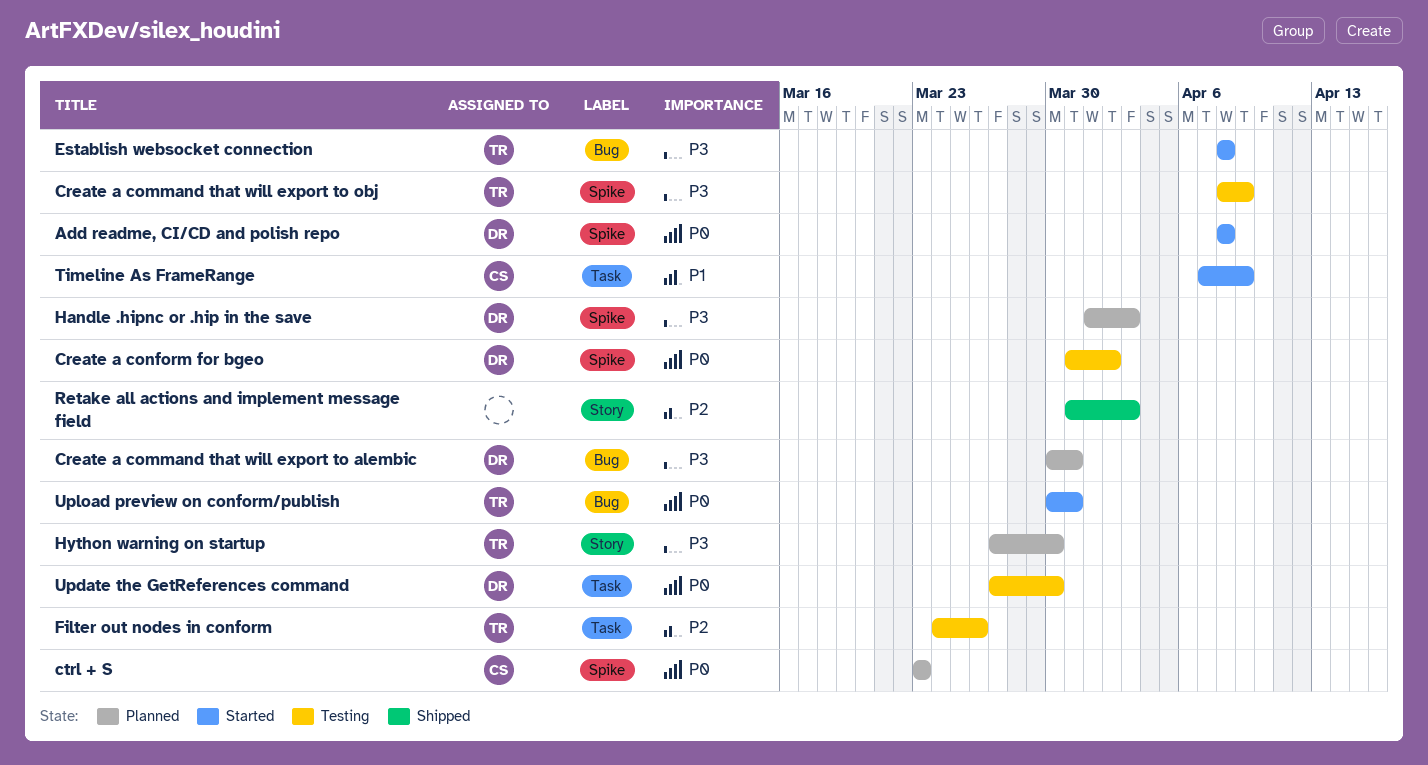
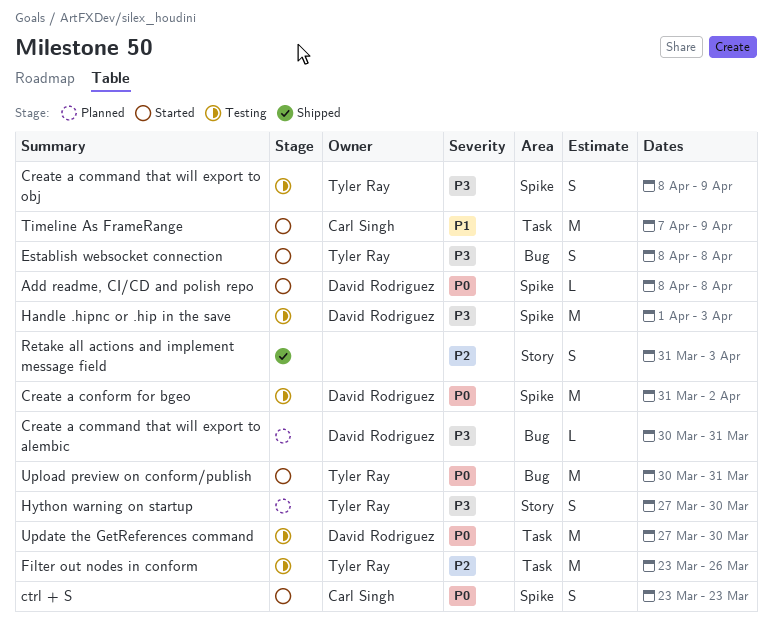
ctrl + S, status: Planned -> Started
Filter out nodes in conform, start: Mar 24 -> Mar 23
Handle .hipnc or .hip in the save, status: Planned -> Testing

